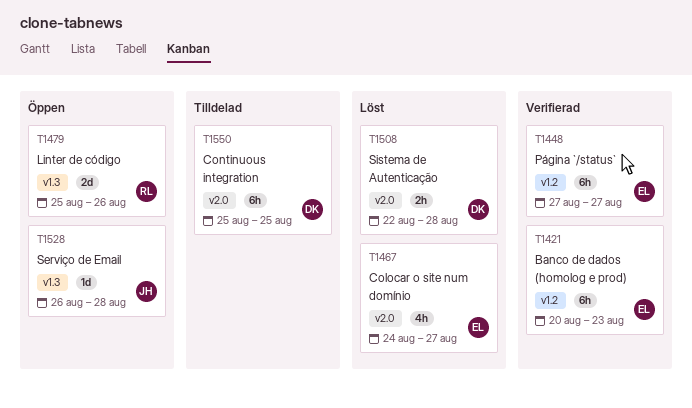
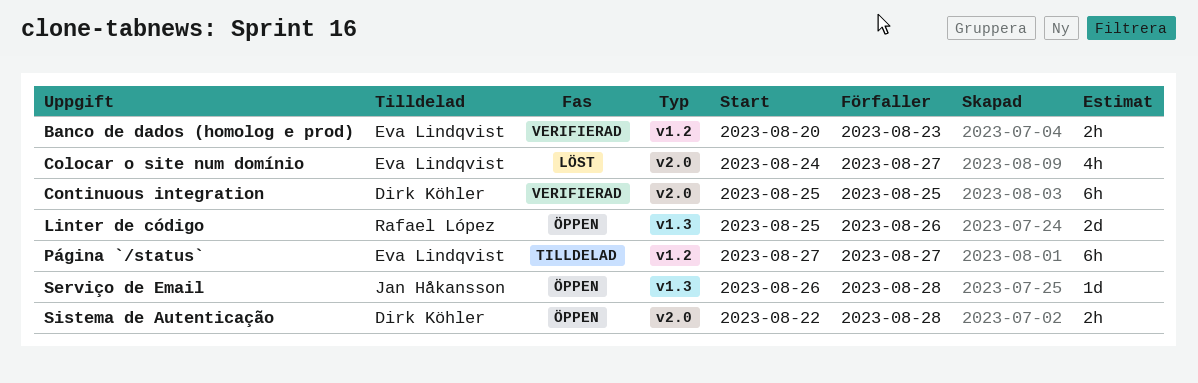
Banco de dados (homolog e prod), estimate: 6h -> 2h
Continuous integration, status: Tilldelad -> Verifierad
Página `/status`, status: Verifierad -> Tilldelad
Sistema de Autenticação, status: Löst -> Öppen

